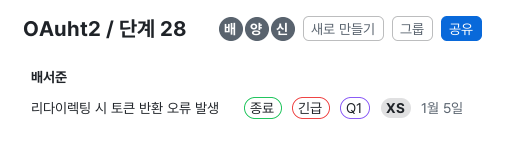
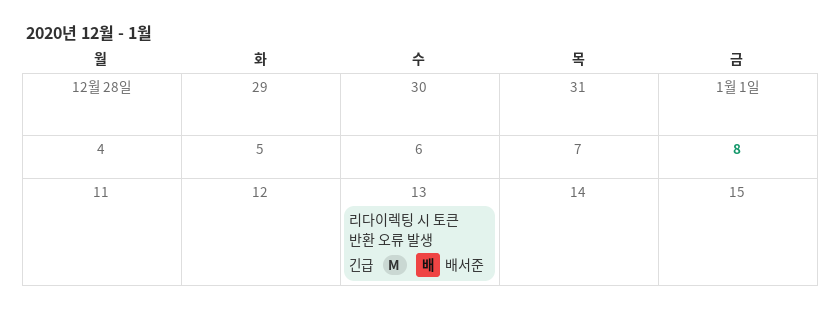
리다이렉팅 시 토큰 반환 오류 발생, estimate: XS -> M
리다이렉팅 시 토큰 반환 오류 발생, due: Jan 5 -> Jan 13

